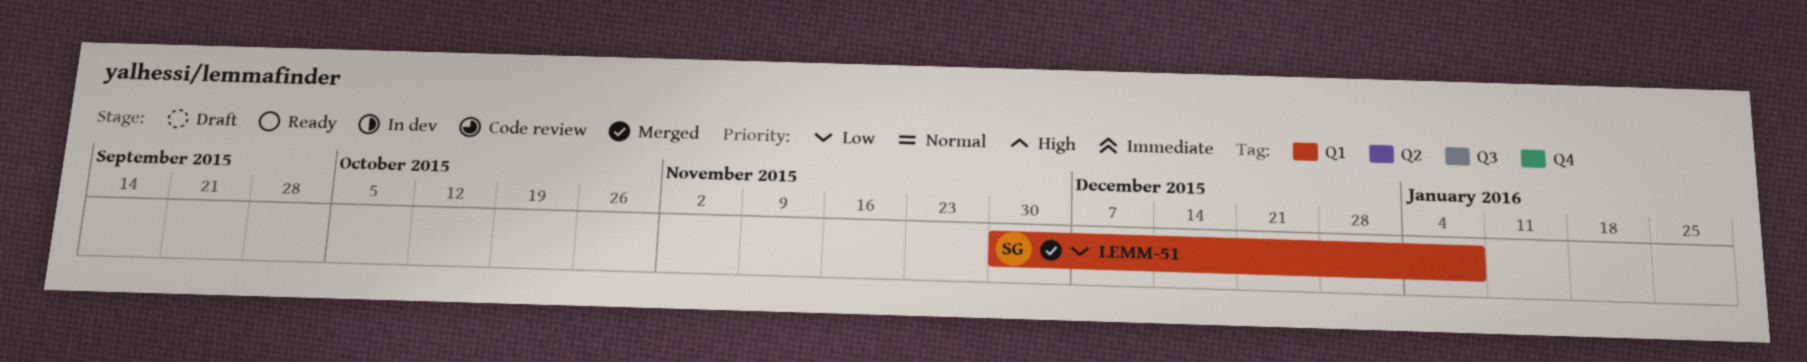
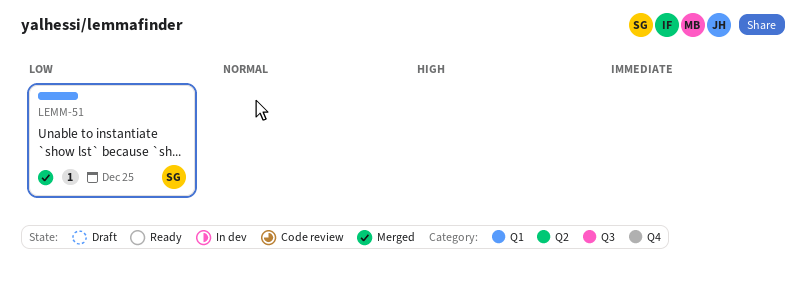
LEMM-51, due: Jan 8 -> Dec 25

